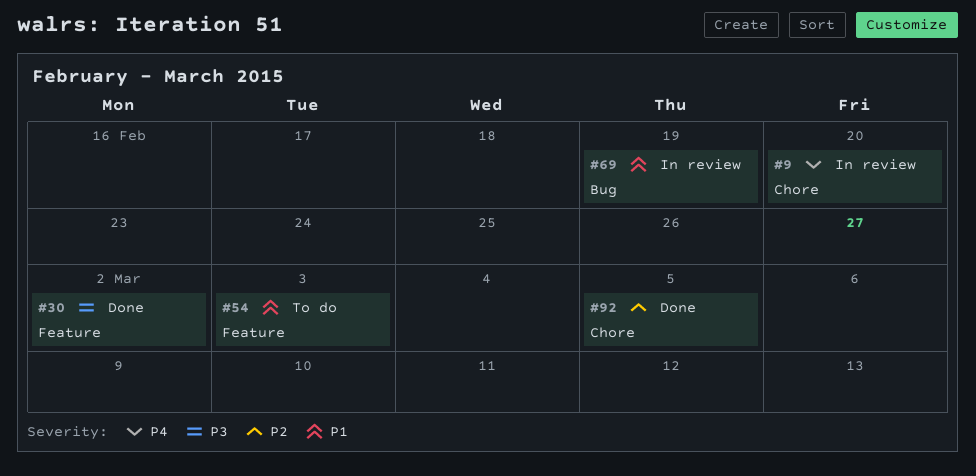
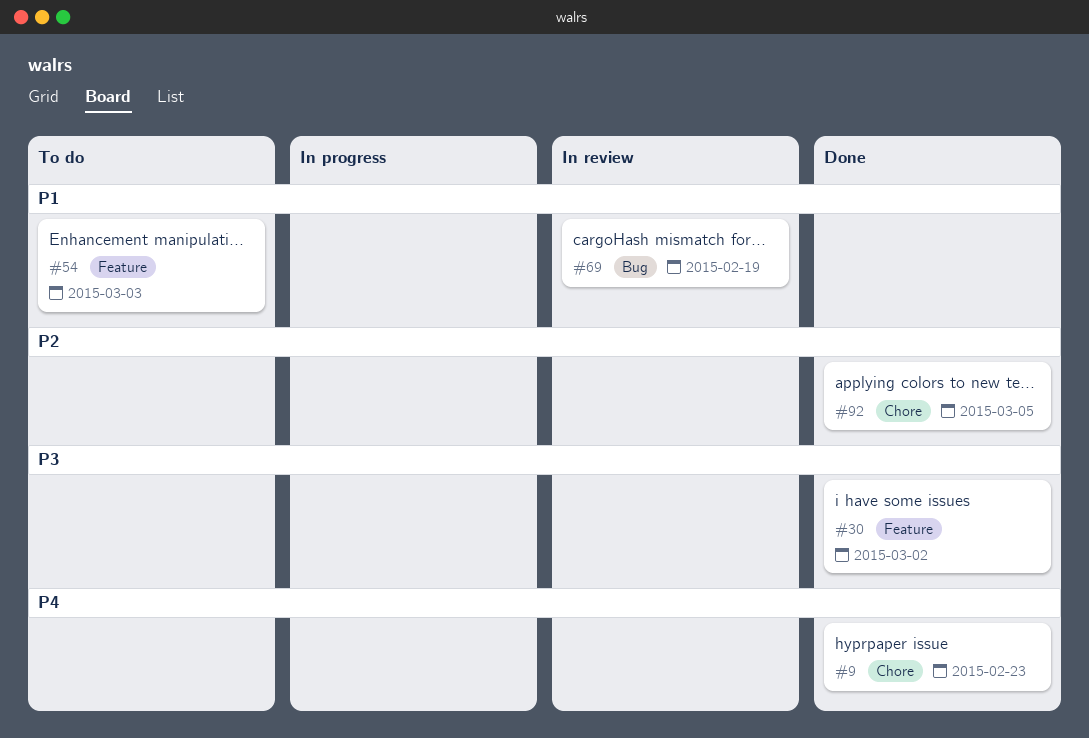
#9, status: In review -> Done
#9, due: Feb 20 -> Feb 23

